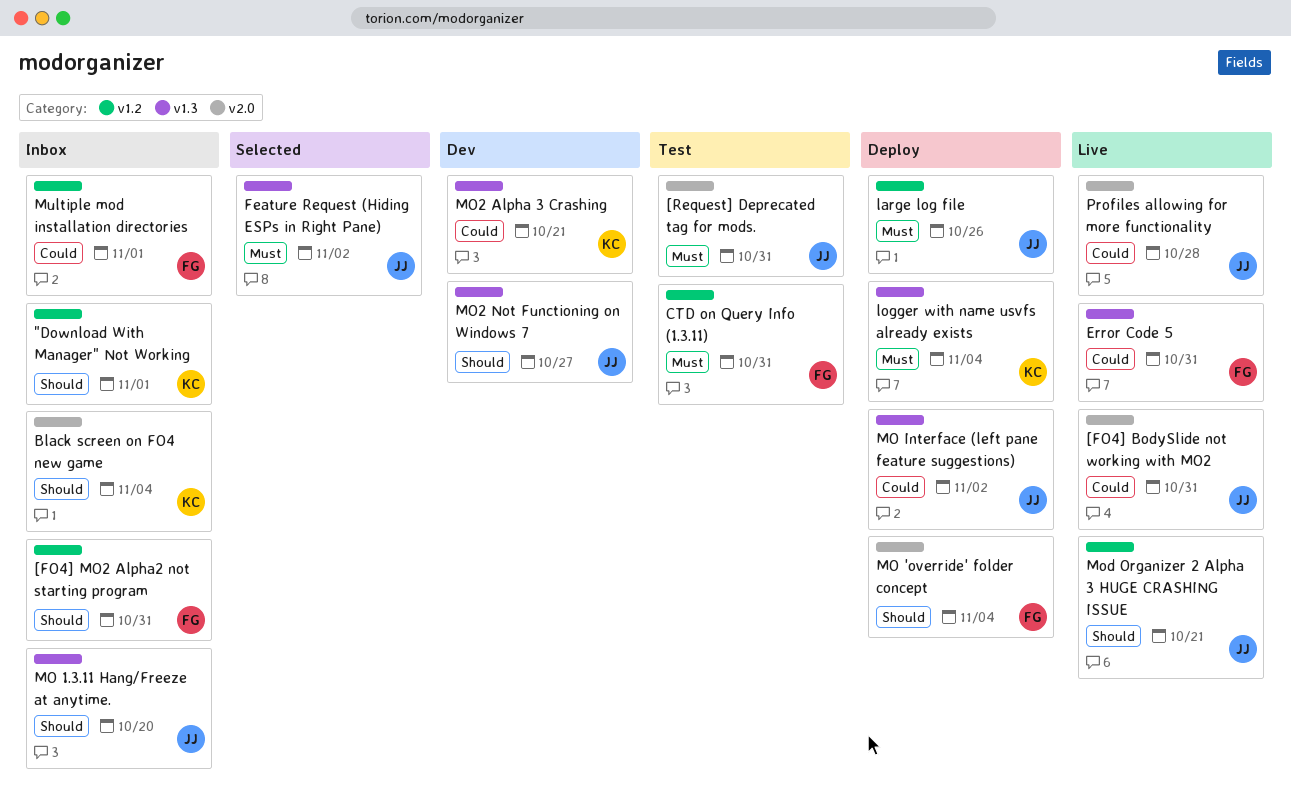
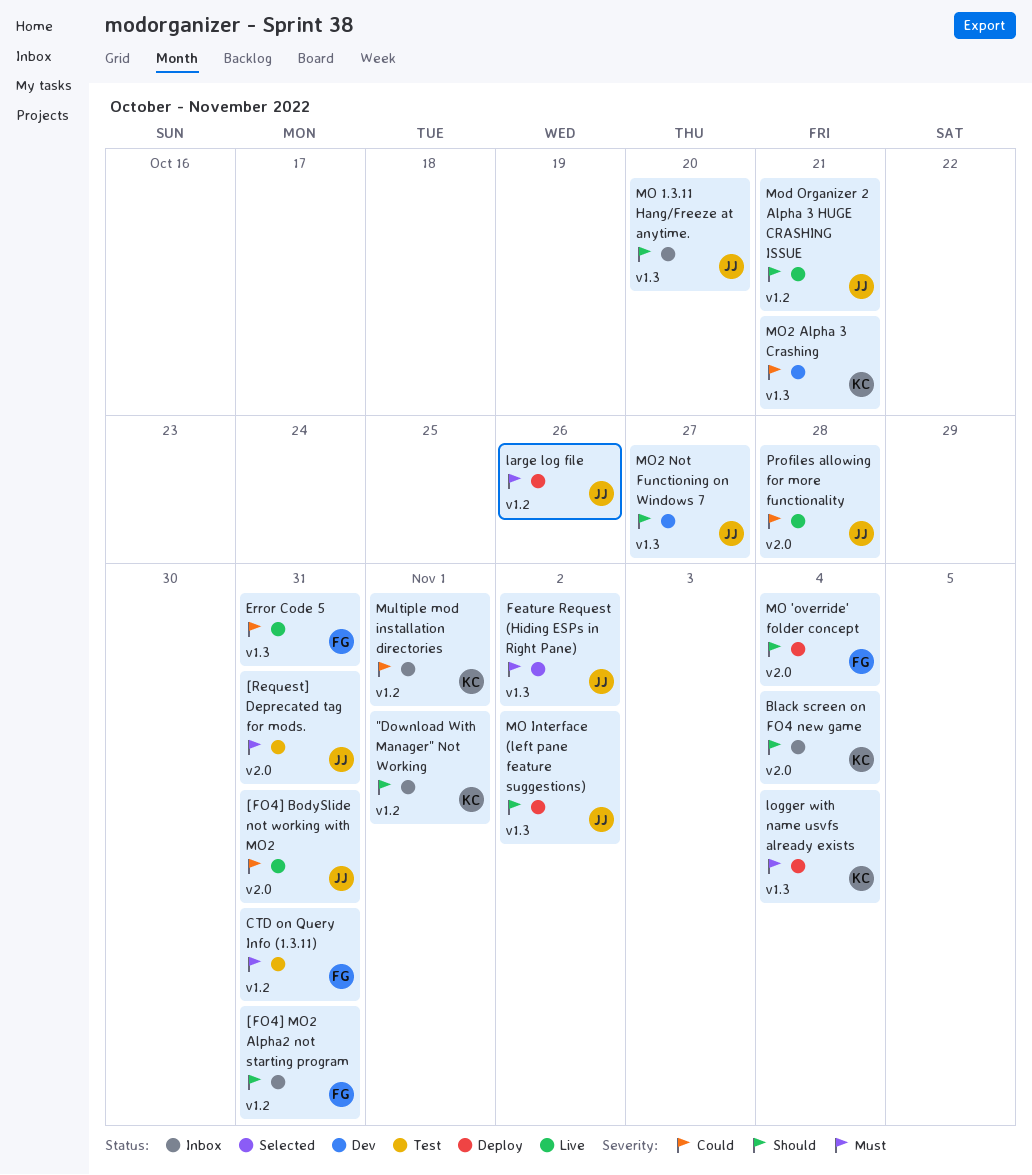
MO Interface (left pane feature suggestions), priority: Could -> Should
Multiple mod installation directories, owner: FG -> KC

